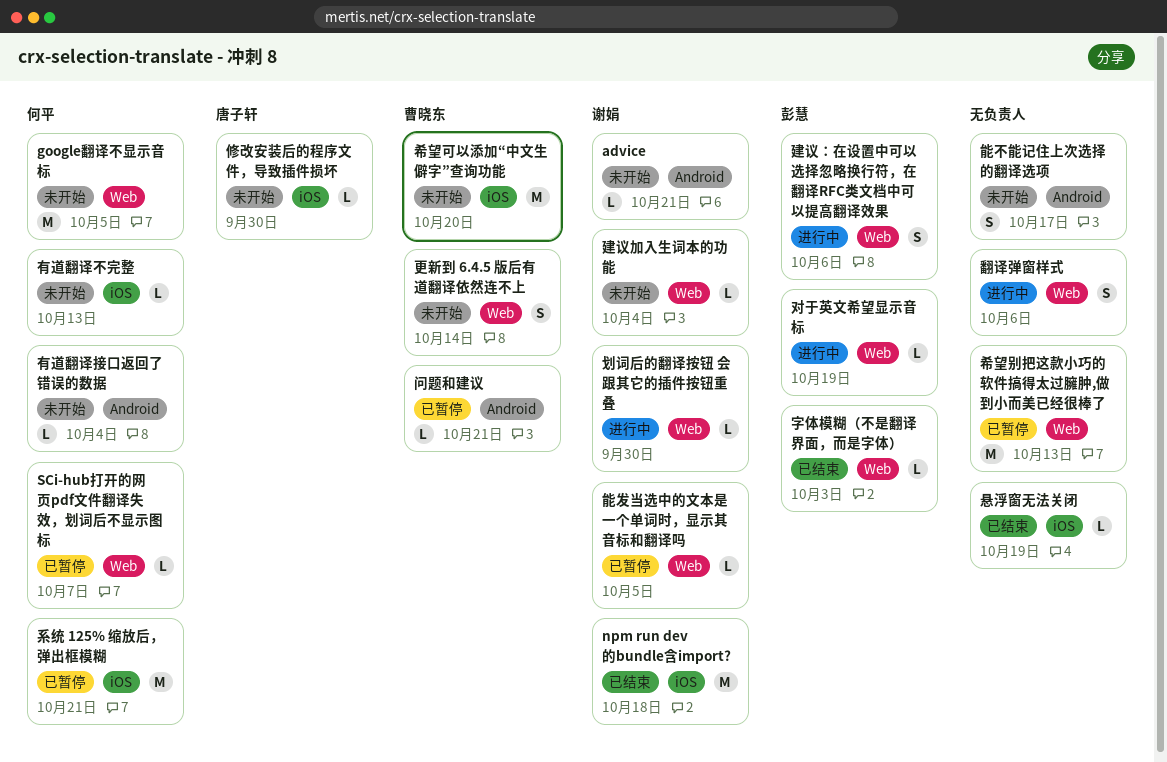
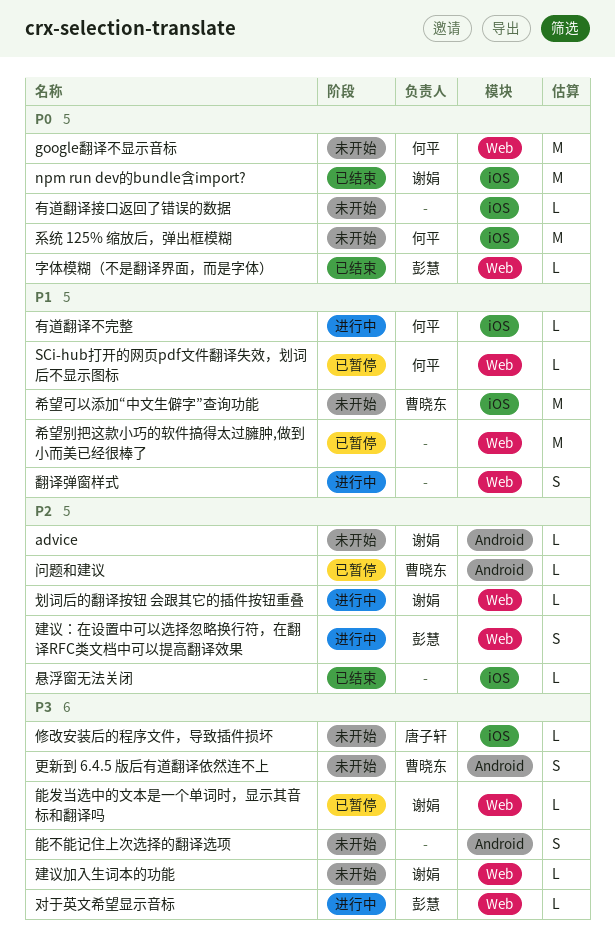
更新到 6.4.5 版后有道翻译依然连不上, label: Web -> Android
有道翻译不完整, status: 未开始 -> 进行中
有道翻译接口返回了错误的数据, owner: 何平 -> none
有道翻译接口返回了错误的数据, label: Android -> iOS
系统 125% 缩放后，弹出框模糊, status: 已暂停 -> 未开始

